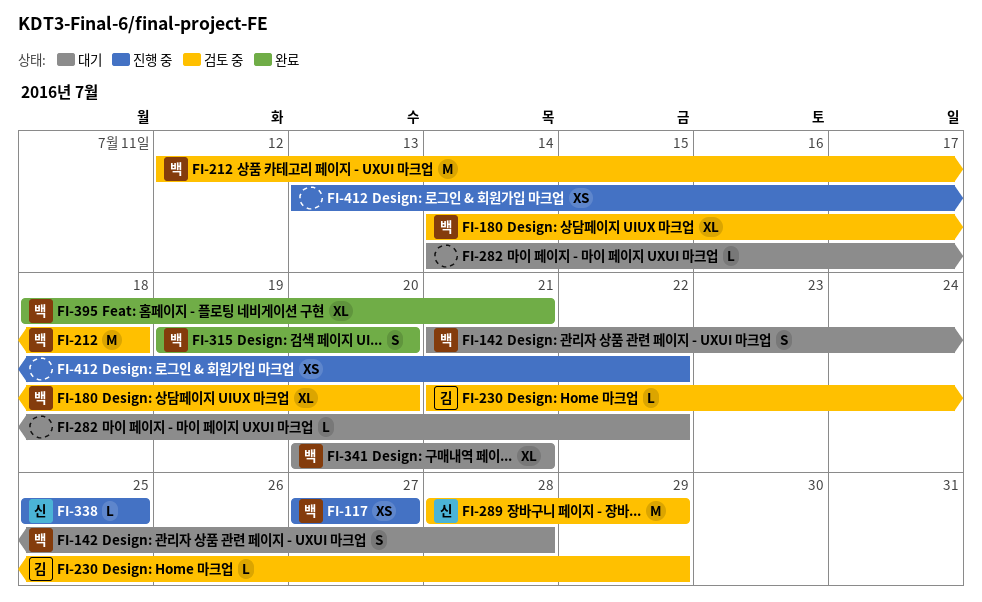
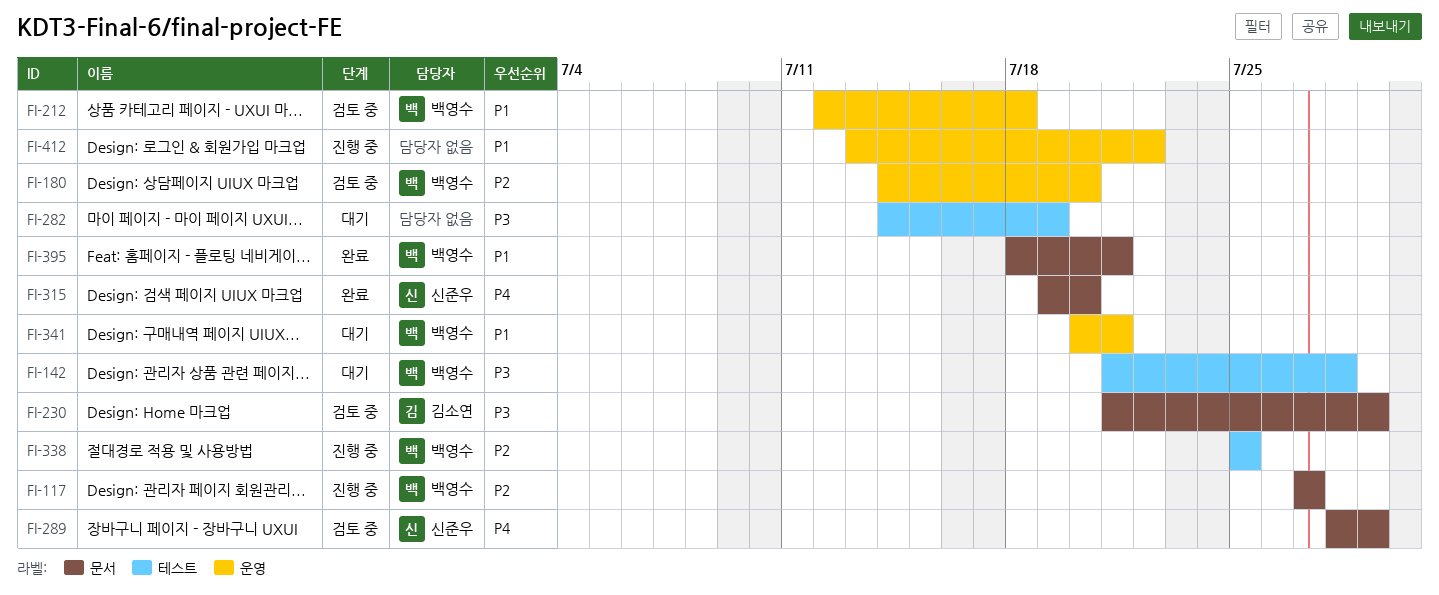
FI-282, due: Jul 22 -> Jul 19
FI-315, owner: 백영수 -> 신준우
FI-338, owner: 신준우 -> 백영수

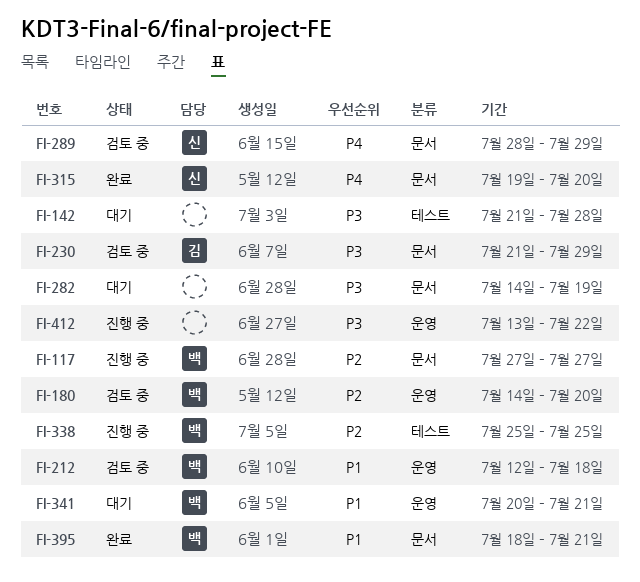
FI-142, owner: 백영수 -> none
FI-282, label: 테스트 -> 문서
FI-412, priority: P1 -> P3

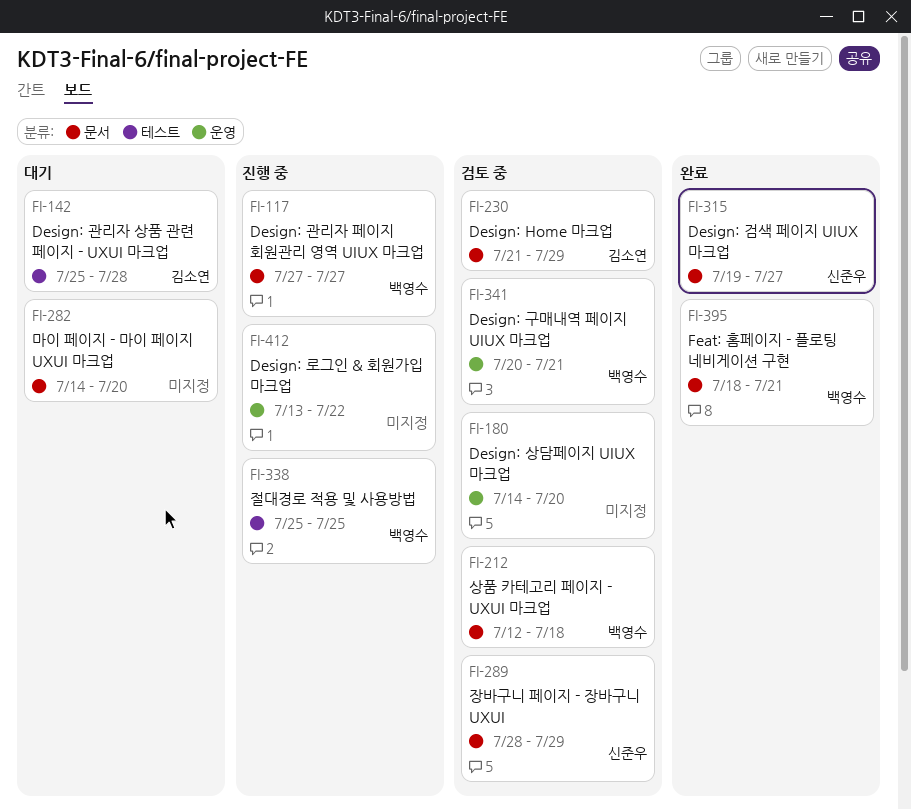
FI-142, owner: none -> 김소연
FI-142, start: Jul 21 -> Jul 25
FI-180, owner: 백영수 -> none
FI-212, label: 운영 -> 문서
FI-282, due: Jul 19 -> Jul 20
FI-315, due: Jul 20 -> Jul 27
FI-341, status: 대기 -> 검토 중

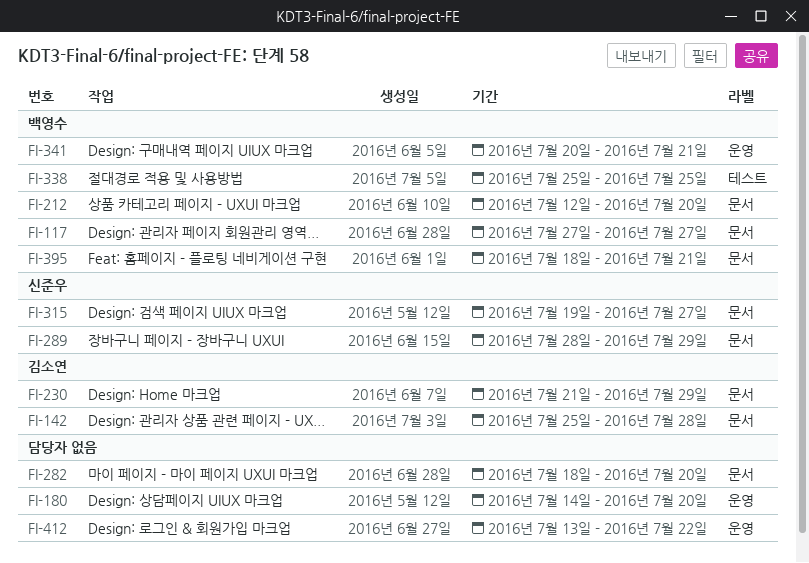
FI-142, label: 테스트 -> 문서
FI-212, due: Jul 18 -> Jul 20
FI-282, start: Jul 14 -> Jul 18

